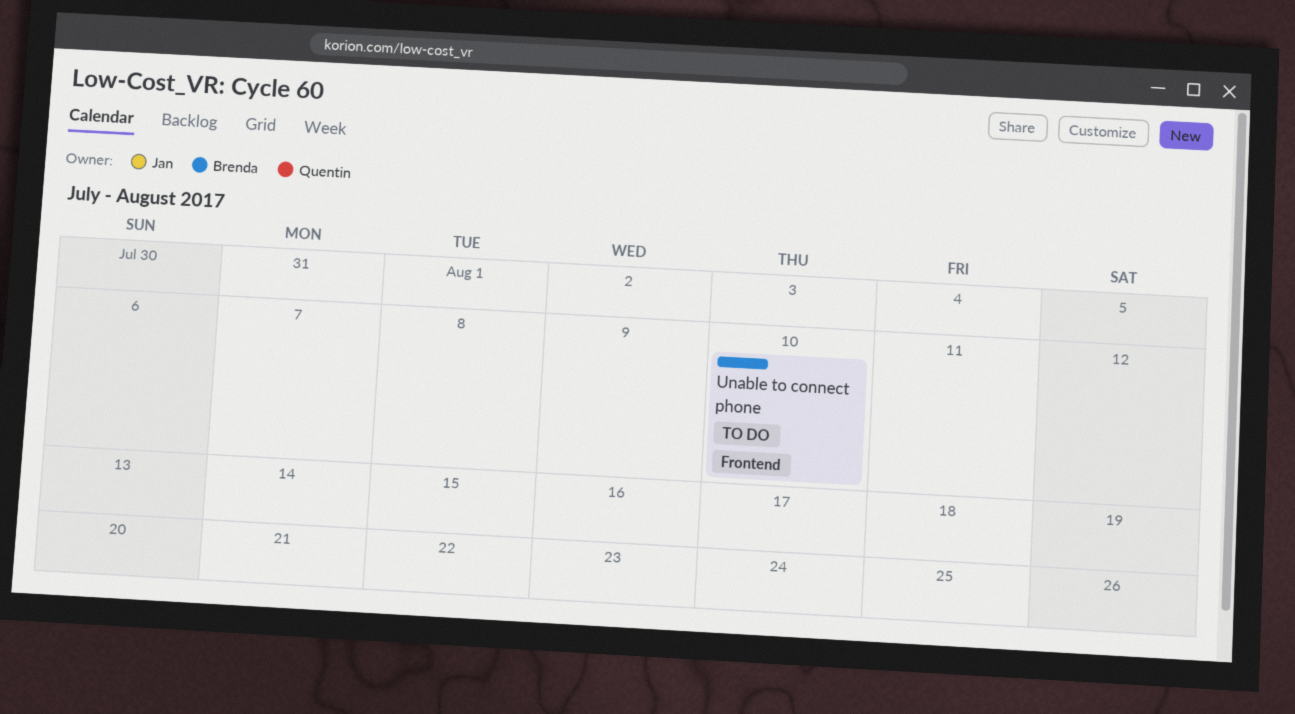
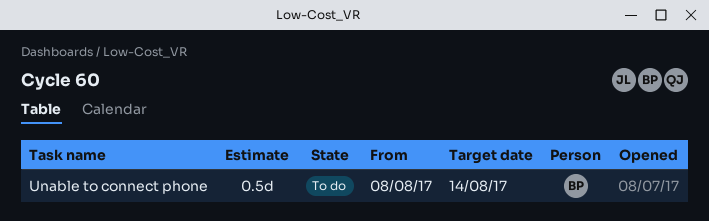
Unable to connect phone, due: Aug 10 -> Aug 14

